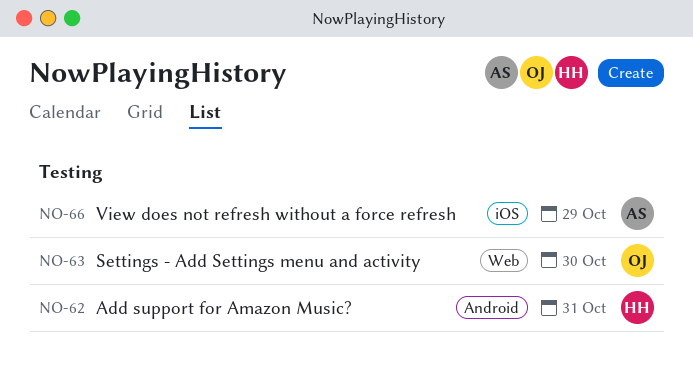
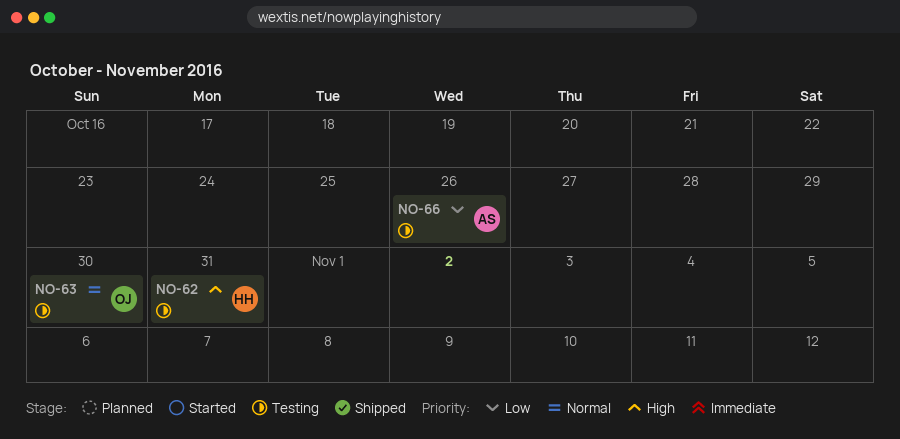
NO-66, due: Oct 29 -> Oct 26

